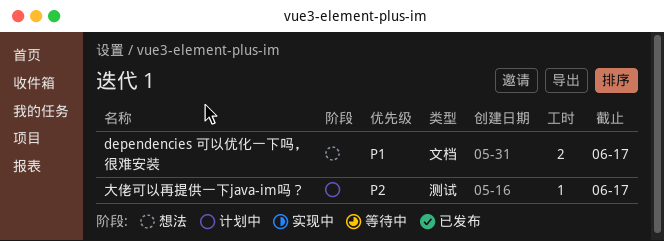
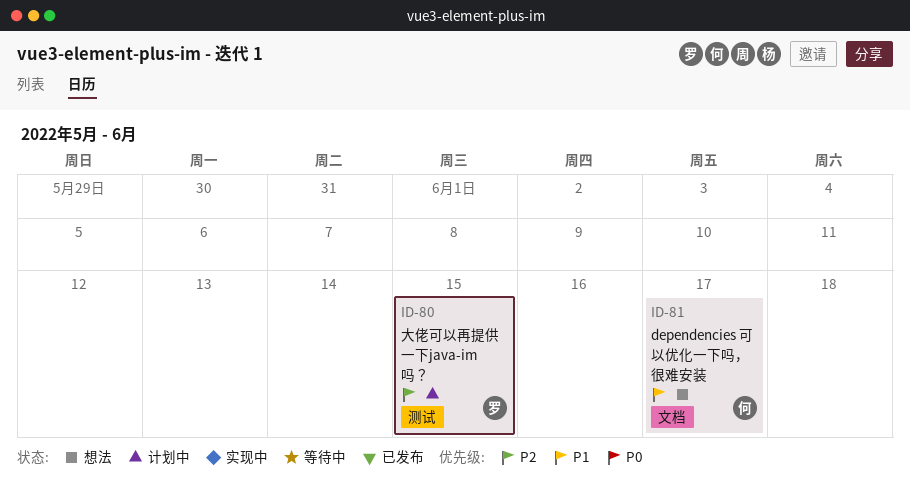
大佬可以再提供一下java-im吗？, due: Jun 17 -> Jun 15

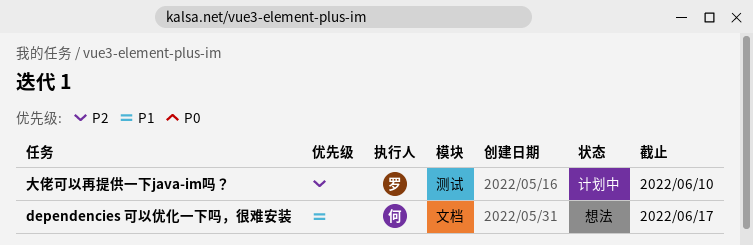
大佬可以再提供一下java-im吗？, due: Jun 15 -> Jun 10

